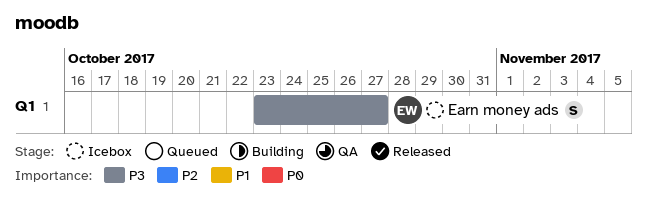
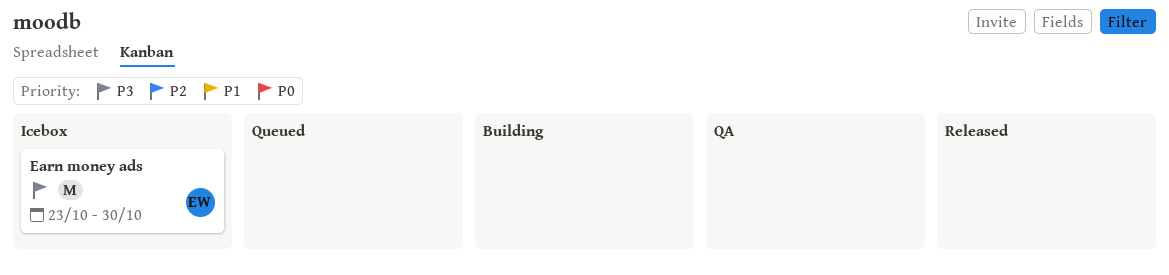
Earn money ads, estimate: S -> M
Earn money ads, due: Oct 27 -> Oct 30

